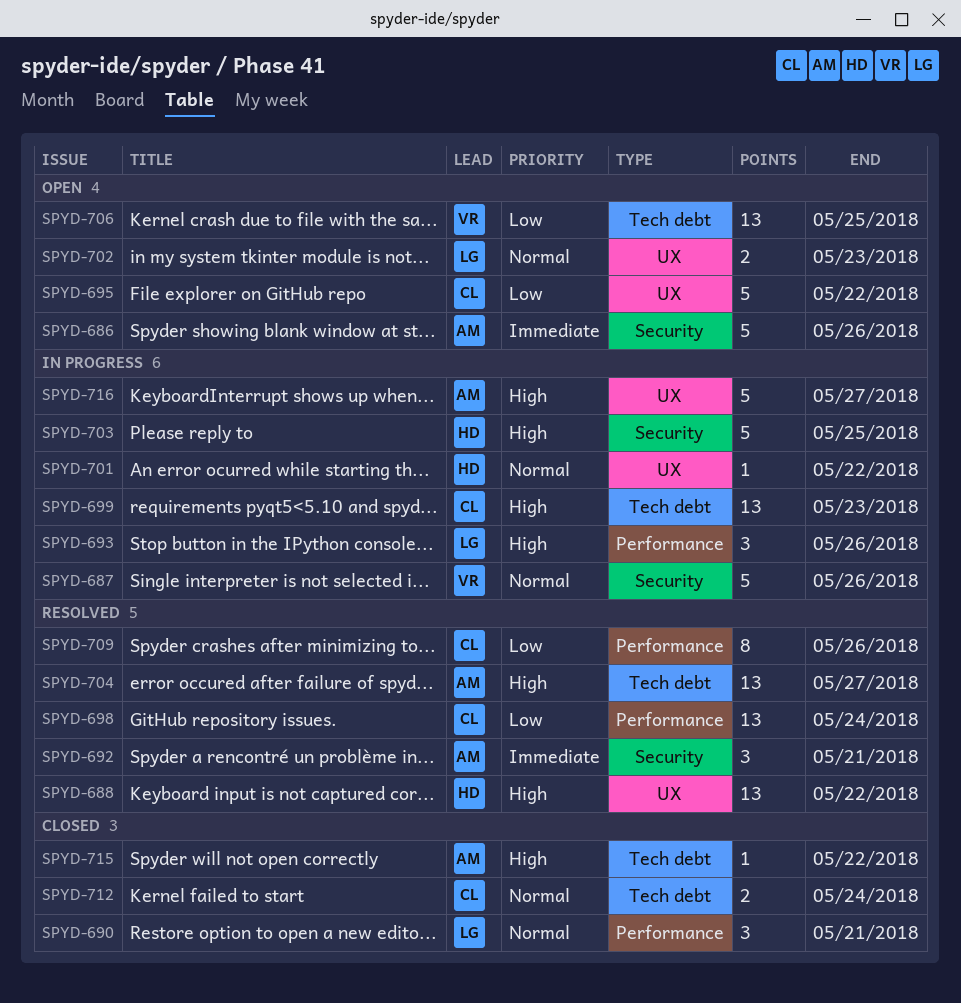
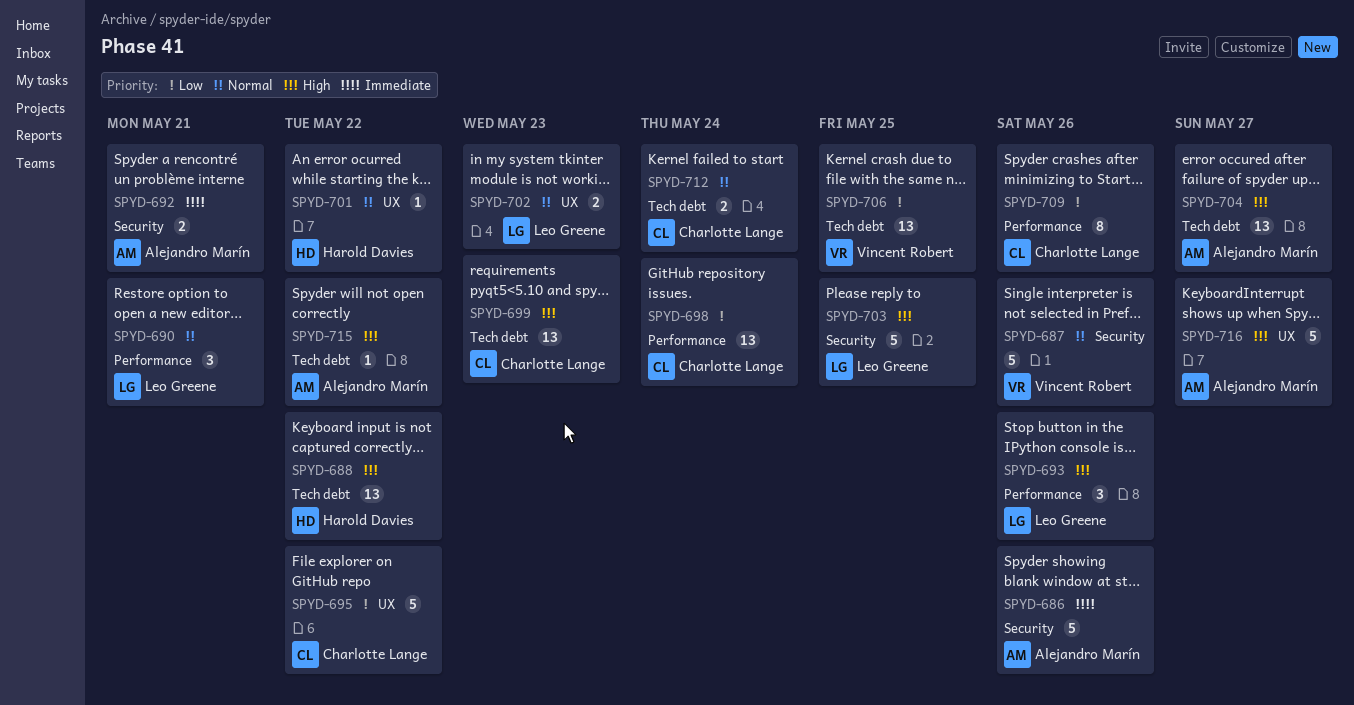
SPYD-688, label: UX -> Tech debt
SPYD-692, estimate: 3 -> 2
SPYD-703, owner: Harold Davies -> Leo Greene

